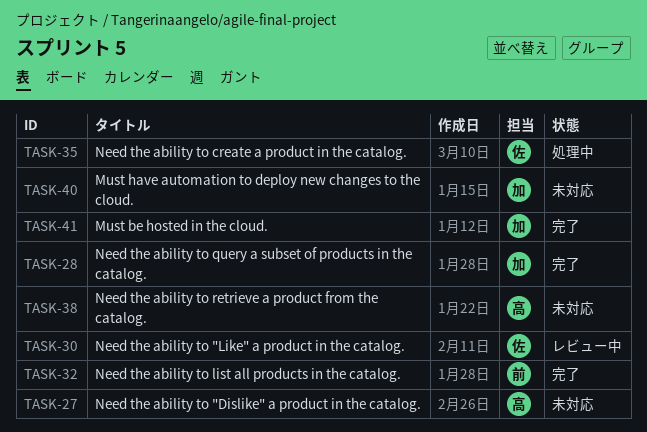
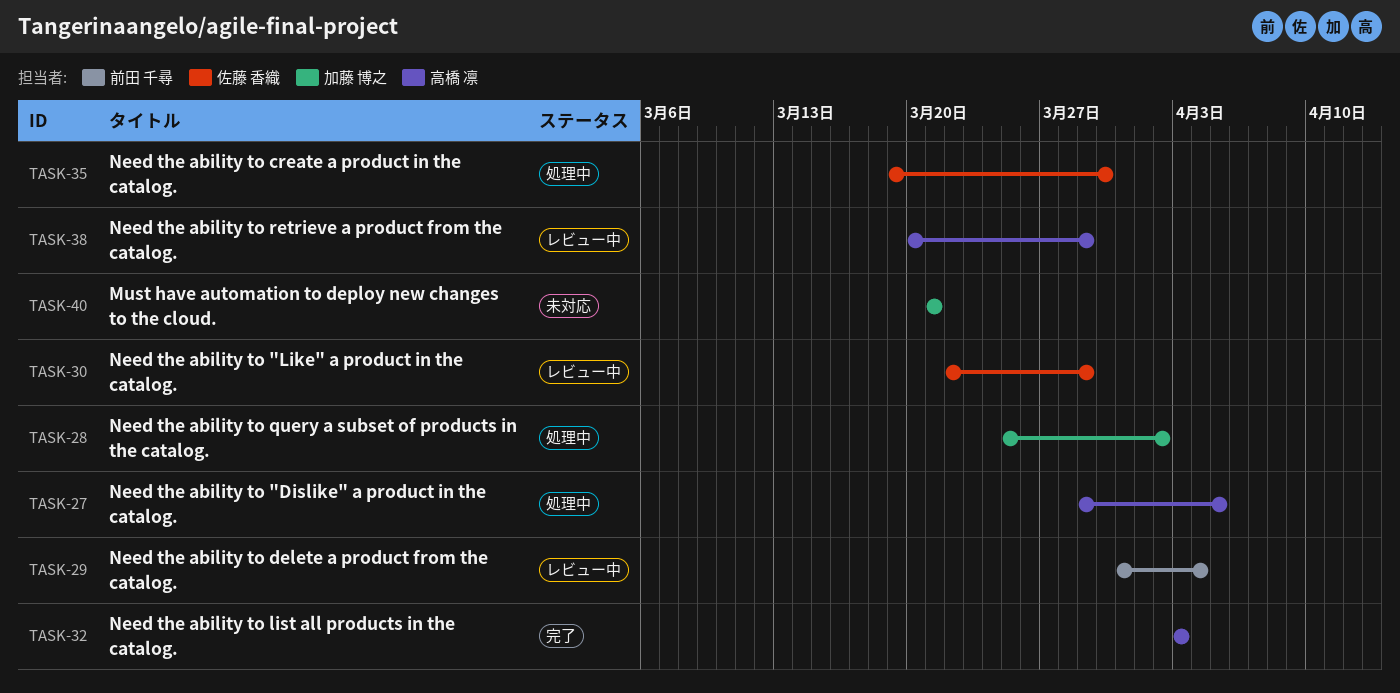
TASK-27, status: 未対応 -> 処理中
TASK-28, status: 完了 -> 処理中
TASK-29: none -> present
TASK-32, owner: 前田 千尋 -> 高橋 凛
TASK-38, status: 未対応 -> レビュー中
TASK-41: present -> none

